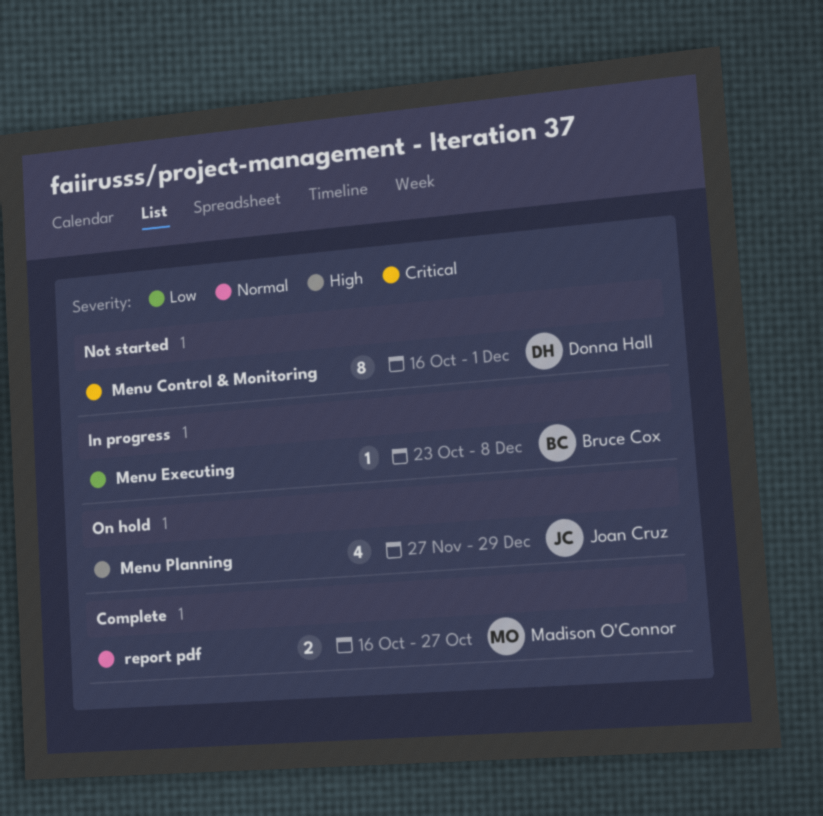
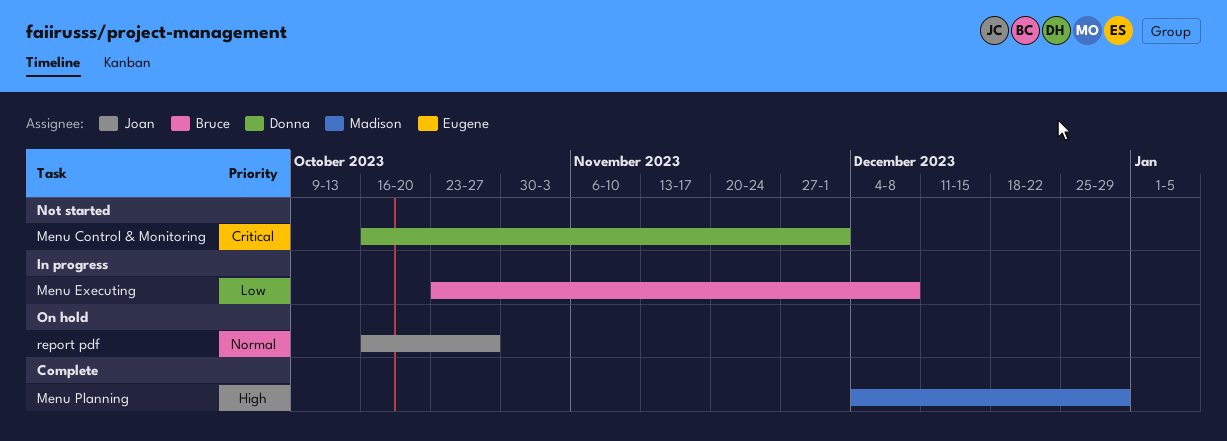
Menu Planning, status: On hold -> Complete
Menu Planning, owner: Joan Cruz -> Madison O'Connor
Menu Planning, start: Nov 27 -> Dec 4
report pdf, status: Complete -> On hold
report pdf, owner: Madison O'Connor -> Joan Cruz

